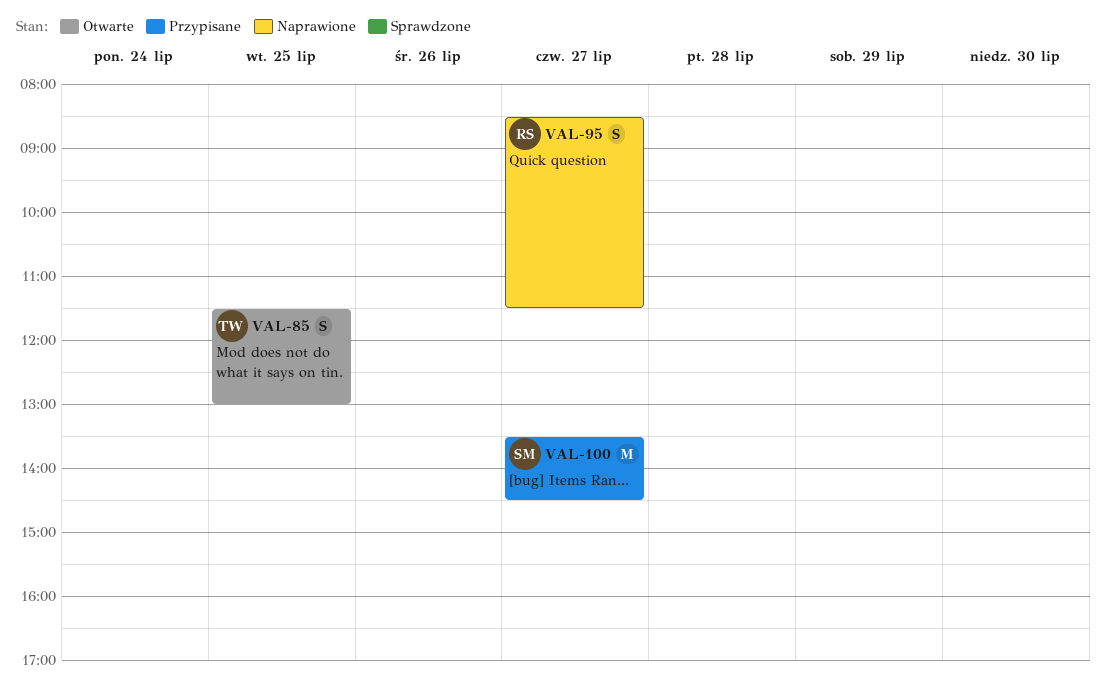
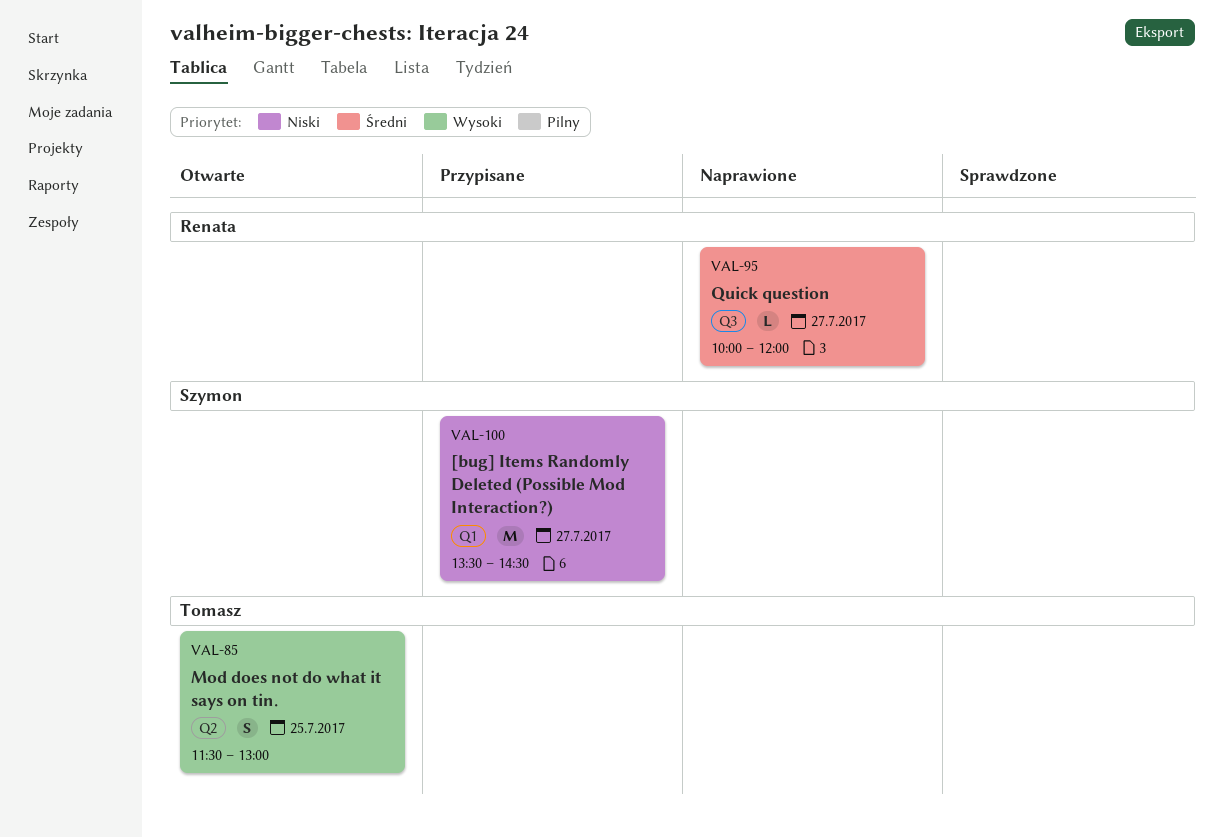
VAL-95, estimate: S -> L
VAL-95, begins: 08:30 -> 10:00
VAL-95, ends: 11:30 -> 12:00

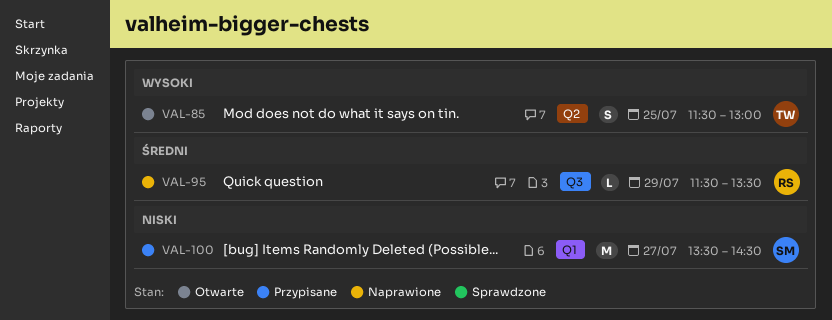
VAL-95, day: Jul 27 -> Jul 29
VAL-95, begins: 10:00 -> 11:30
VAL-95, ends: 12:00 -> 13:30

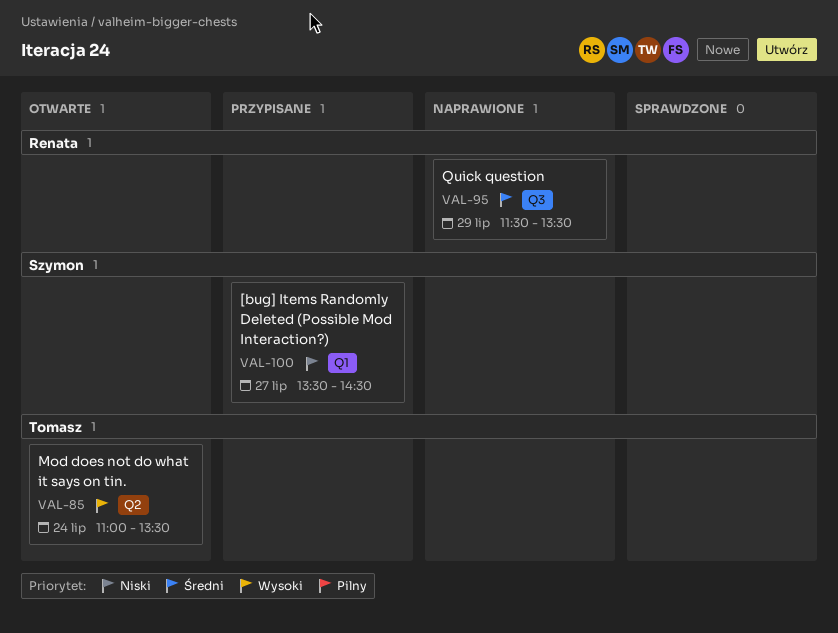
VAL-85, day: Jul 25 -> Jul 24
VAL-85, begins: 11:30 -> 11:00
VAL-85, ends: 13:00 -> 13:30

